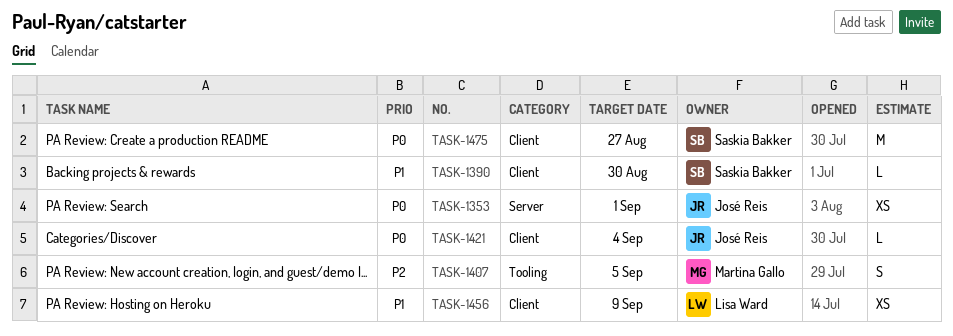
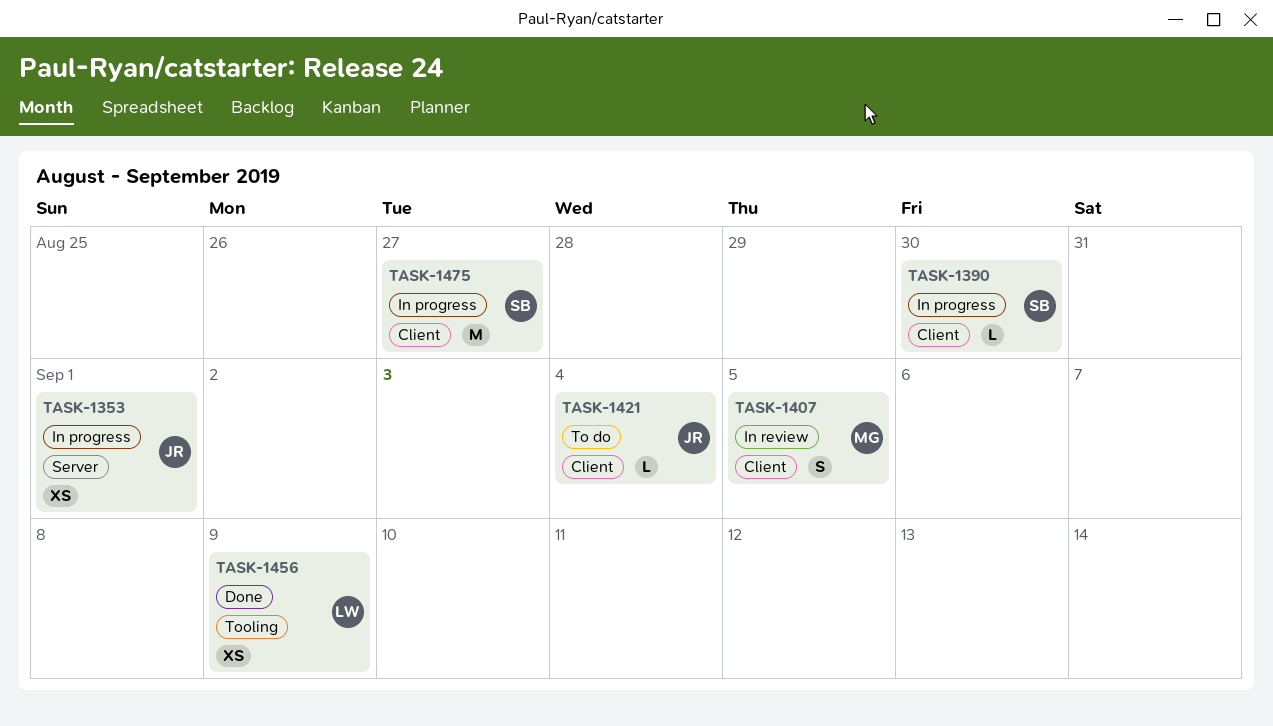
TASK-1407, label: Tooling -> Client
TASK-1456, label: Client -> Tooling

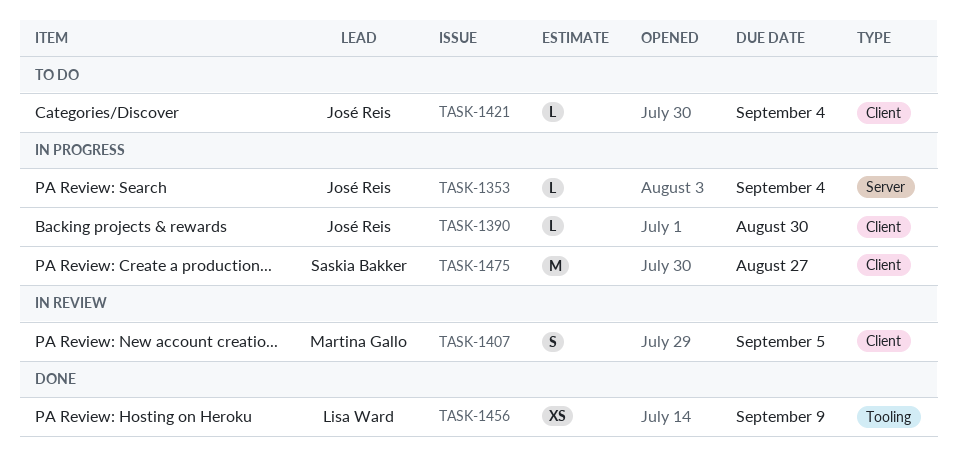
TASK-1353, estimate: XS -> L
TASK-1353, due: Sep 1 -> Sep 4
TASK-1390, owner: Saskia Bakker -> José Reis

